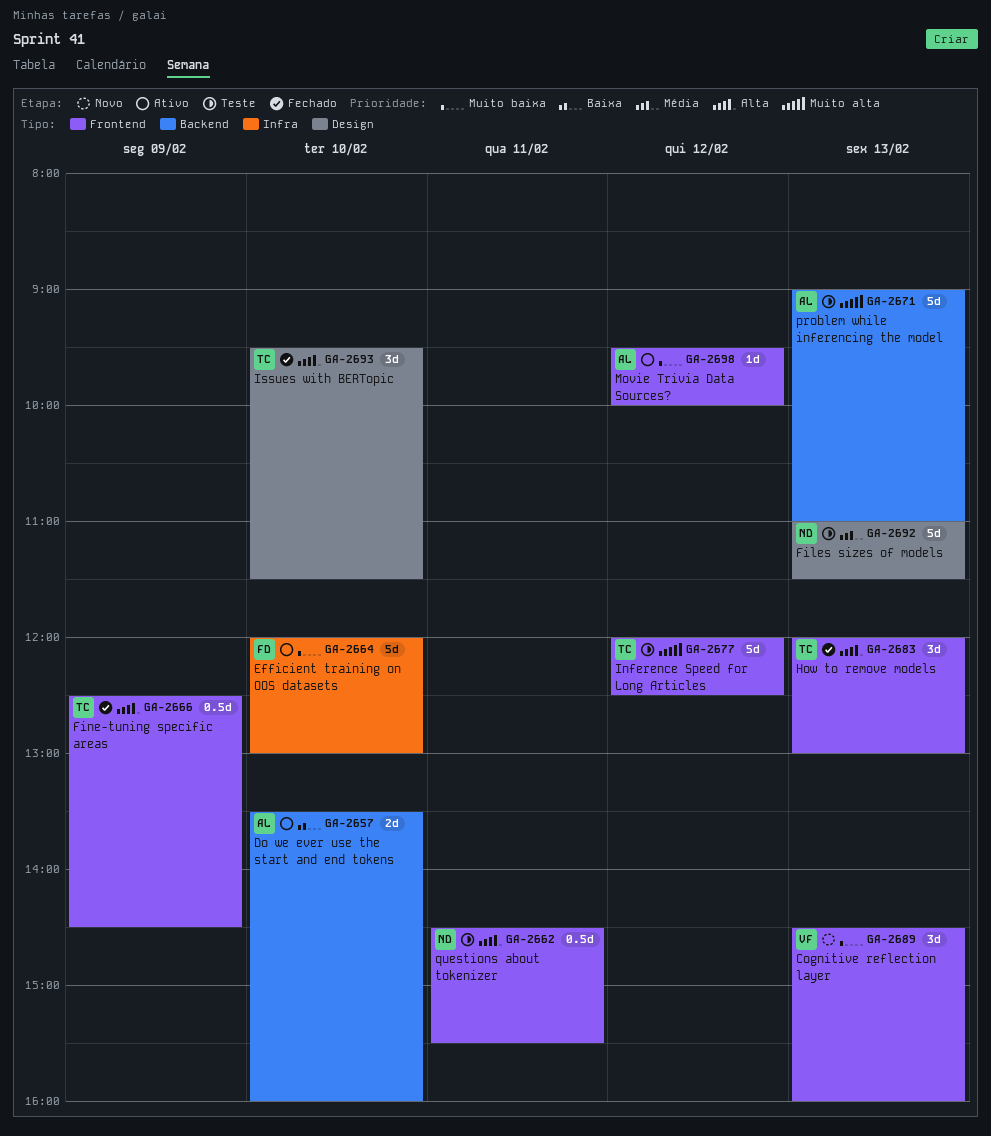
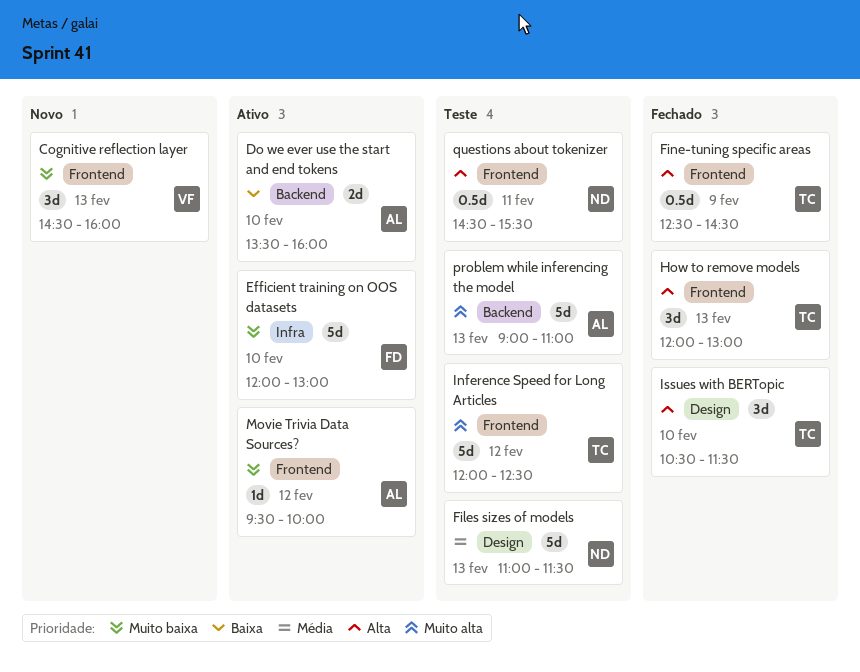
Issues with BERTopic, begins: 09:30 -> 10:30

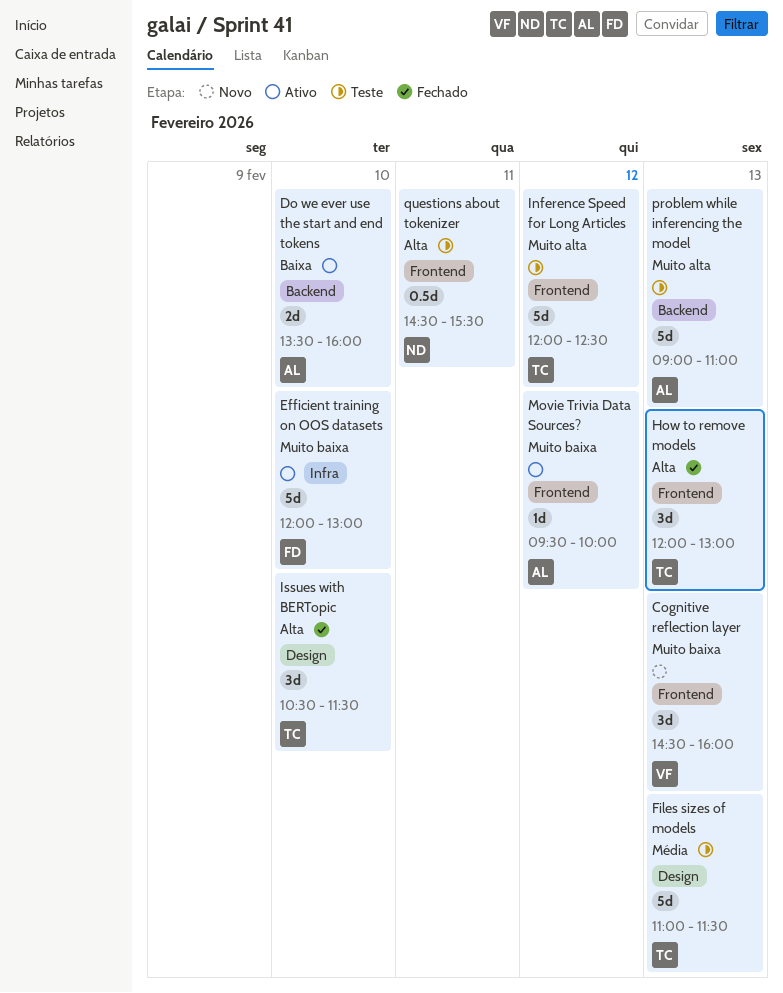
Files sizes of models, owner: ND -> TC
Fine-tuning specific areas: present -> none

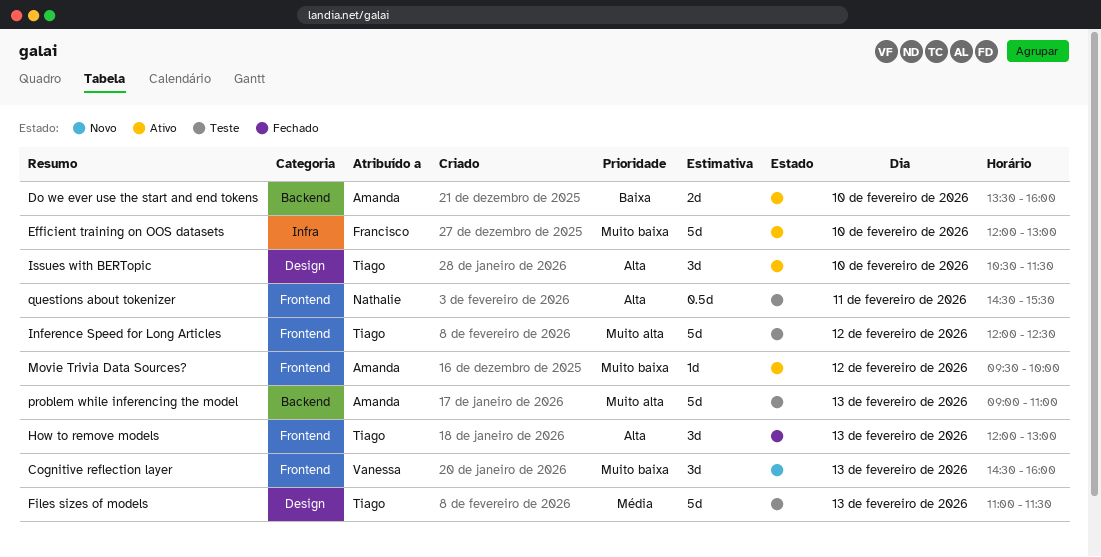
Issues with BERTopic, status: Fechado -> Ativo

